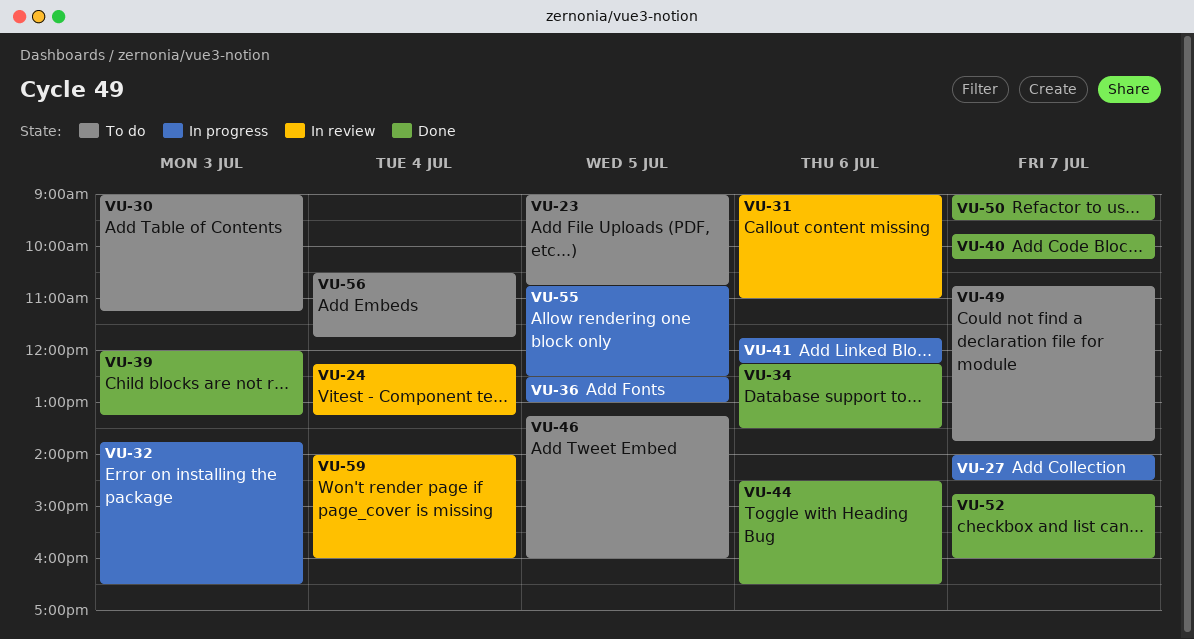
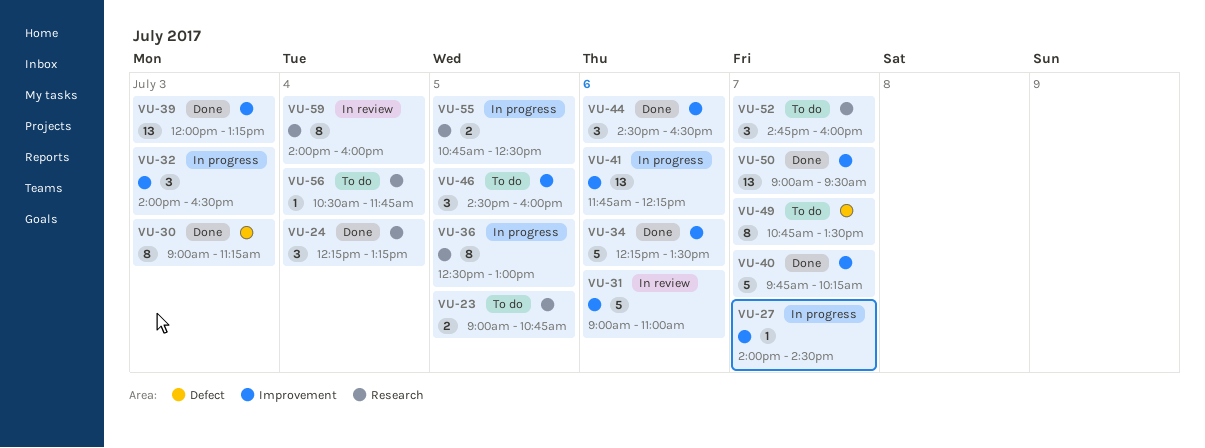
VU-24, status: In review -> Done
VU-30, status: To do -> Done
VU-32, begins: 13:45 -> 14:00
VU-46, begins: 13:15 -> 14:30
VU-49, ends: 13:45 -> 13:30
VU-52, status: Done -> To do

